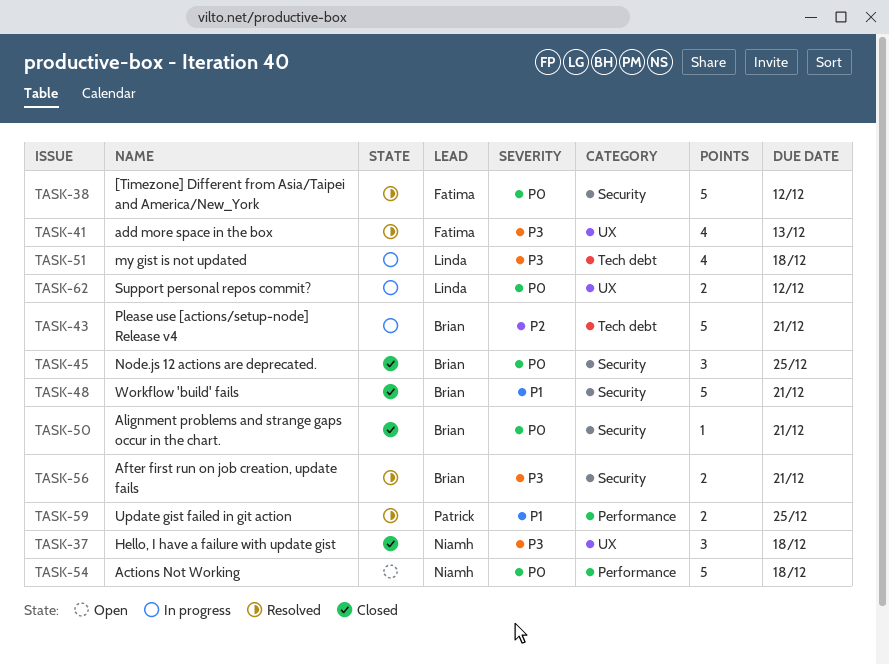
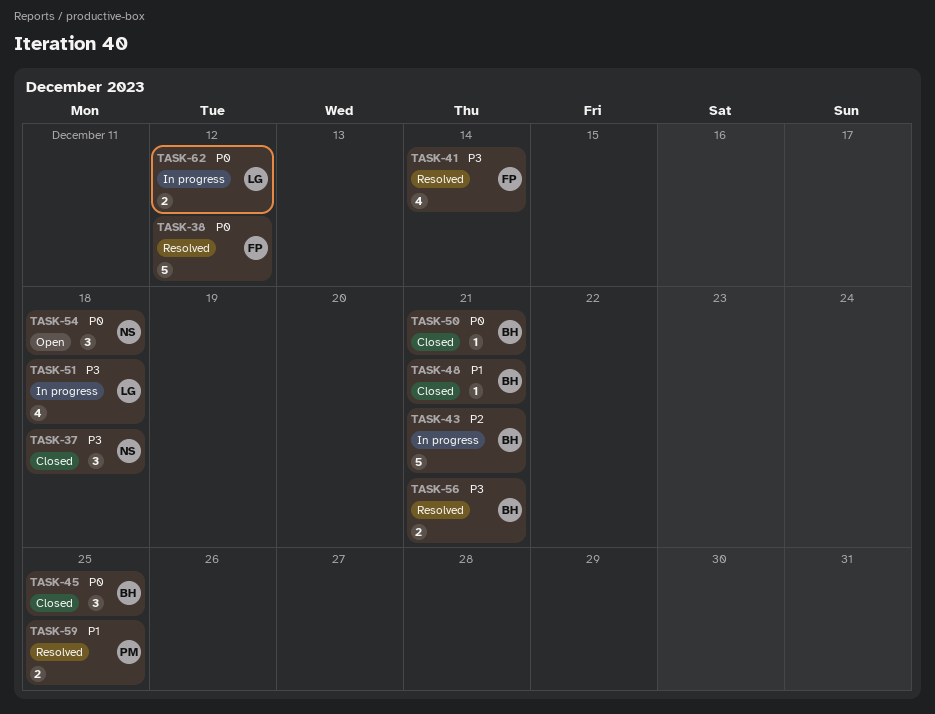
TASK-41, due: Dec 13 -> Dec 14
TASK-48, estimate: 5 -> 1
TASK-54, estimate: 5 -> 3

